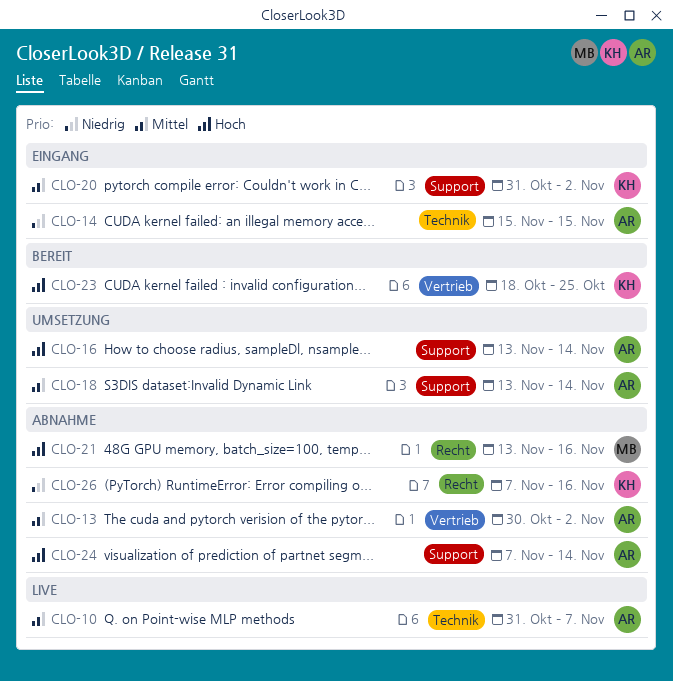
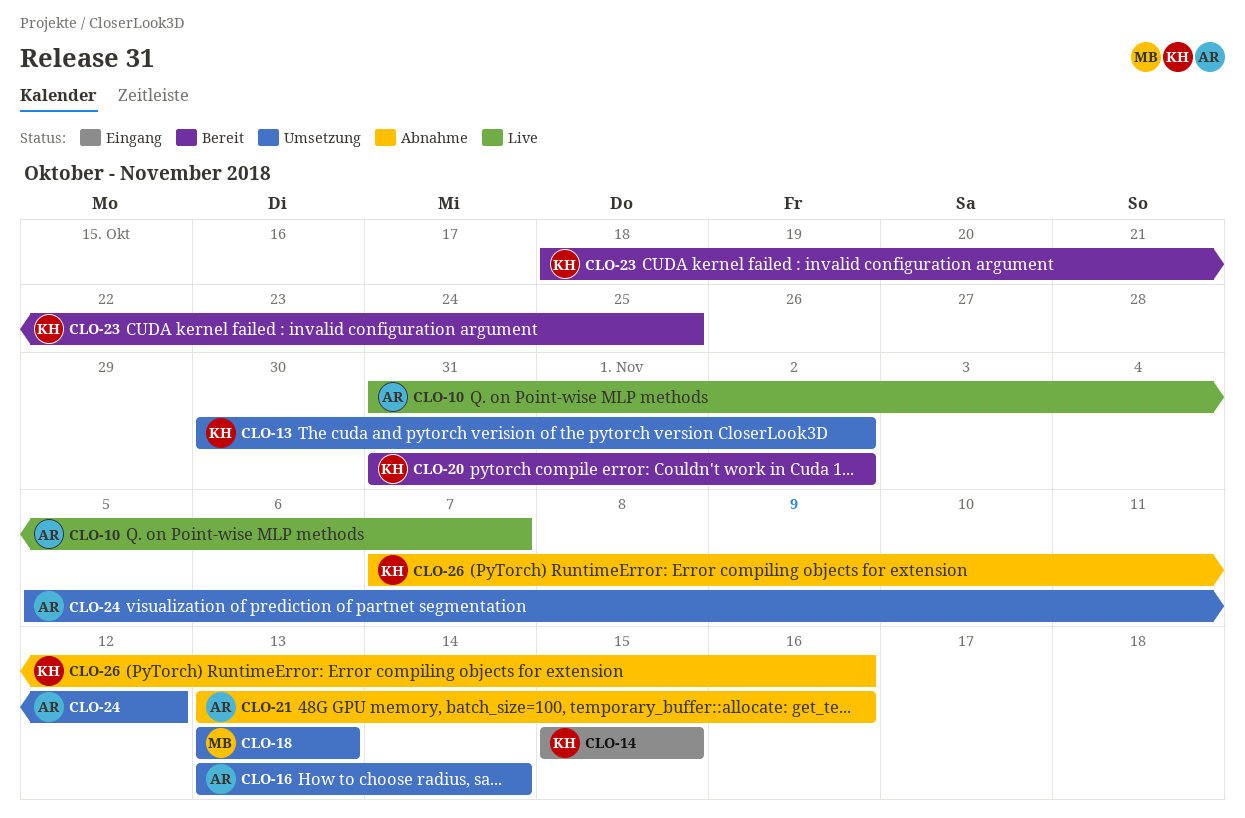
CLO-13, status: Abnahme -> Umsetzung
CLO-13, owner: AR -> KH
CLO-14, owner: AR -> KH
CLO-18, owner: AR -> MB
CLO-18, due: Nov 14 -> Nov 13
CLO-20, status: Eingang -> Bereit
CLO-21, owner: MB -> AR
CLO-24, status: Abnahme -> Umsetzung
CLO-24, start: Nov 7 -> Nov 5
CLO-24, due: Nov 14 -> Nov 12

